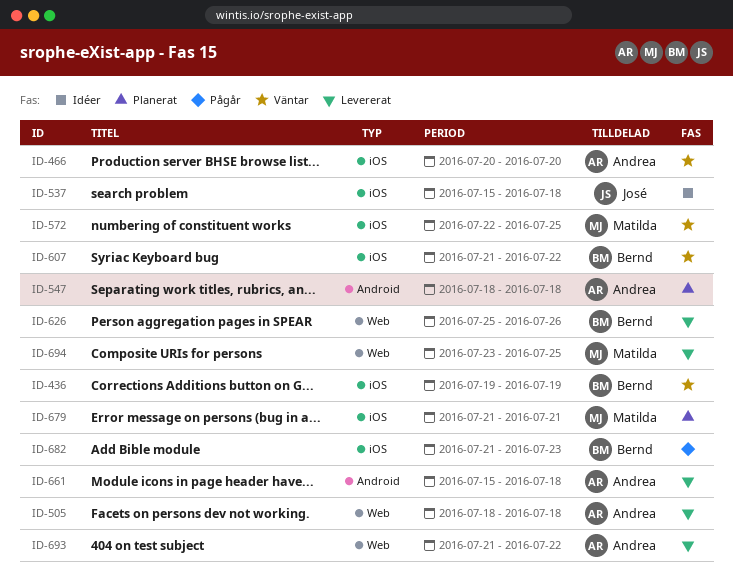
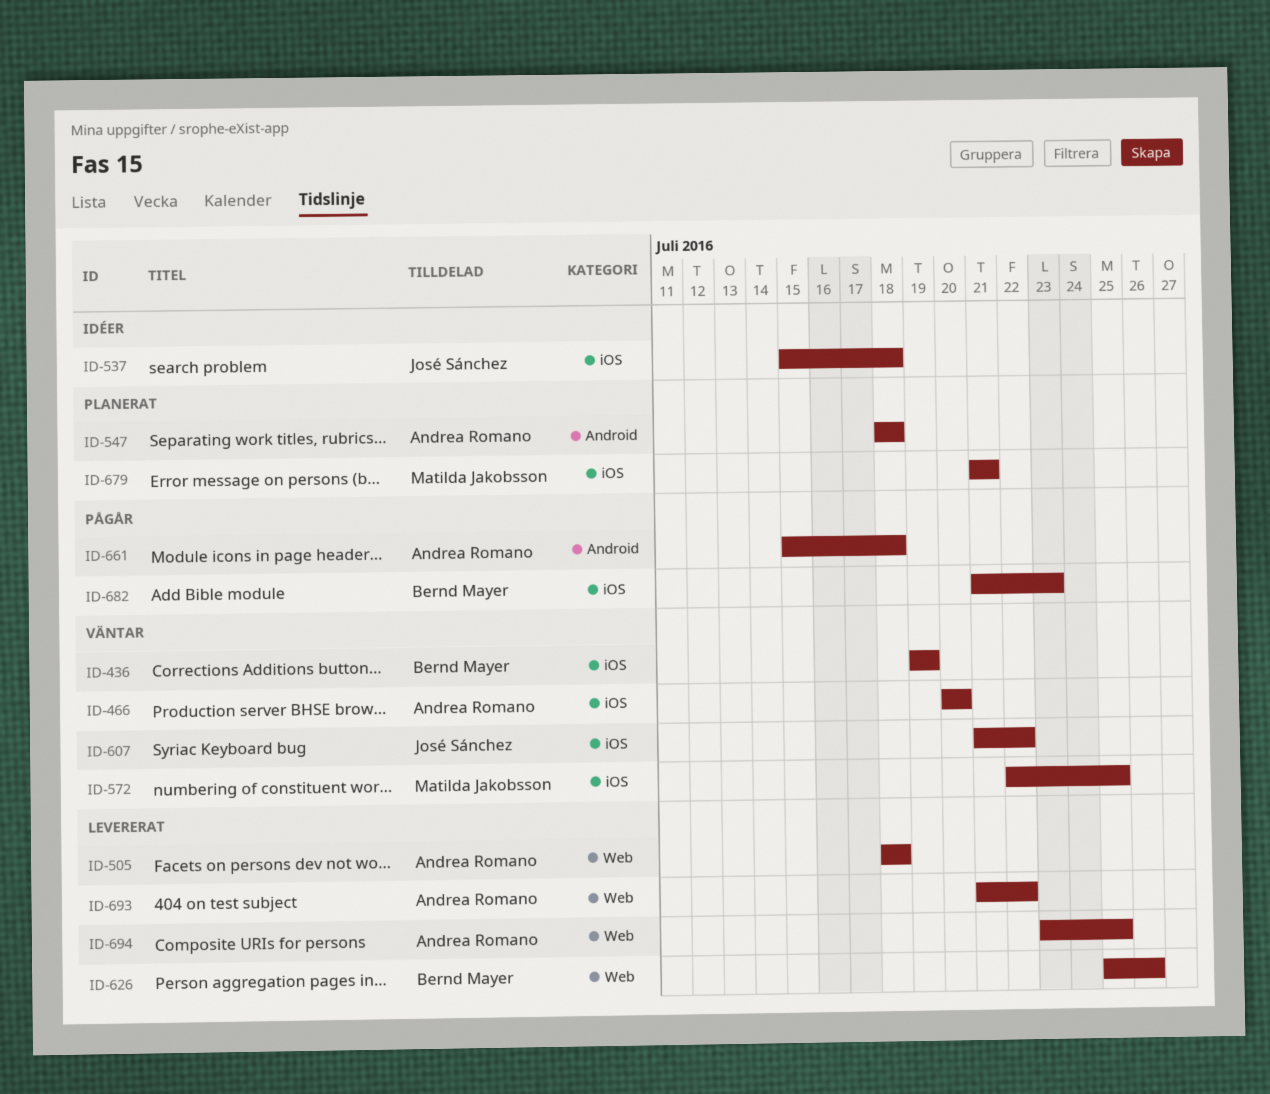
ID-607, owner: Bernd Mayer -> José Sánchez
ID-661, status: Levererat -> Pågår
ID-694, owner: Matilda Jakobsson -> Andrea Romano

